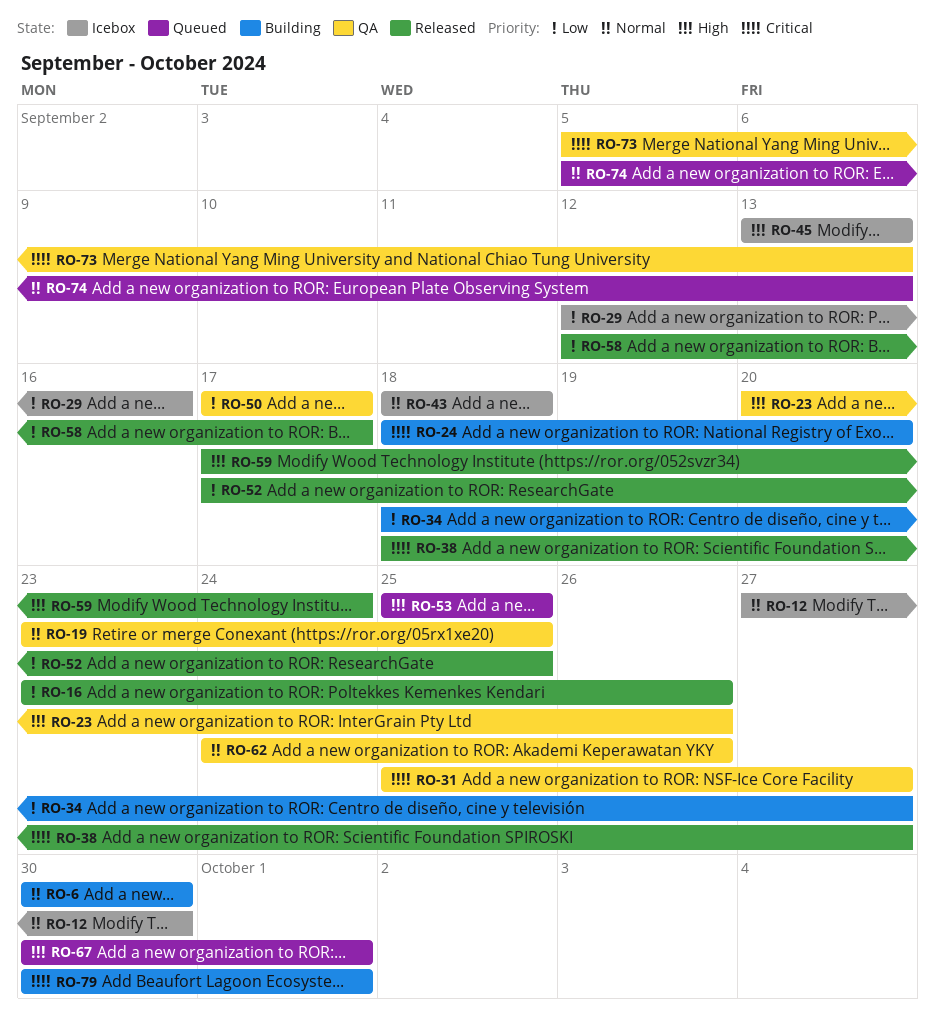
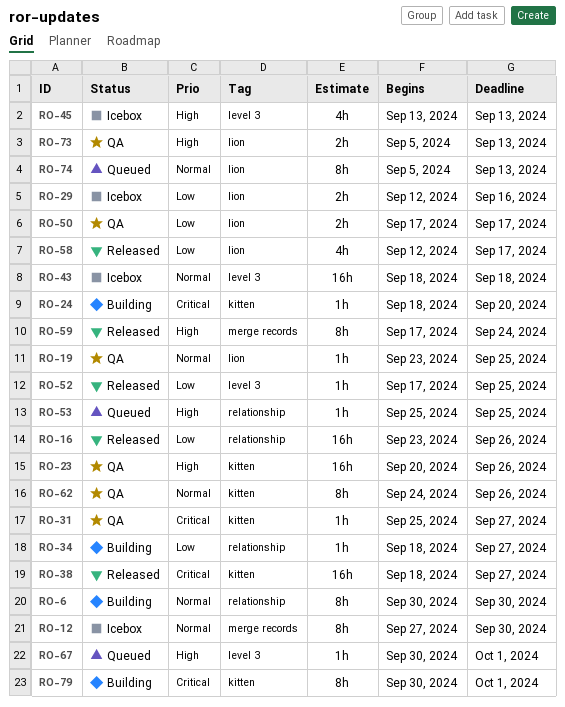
RO-73, priority: Critical -> High

